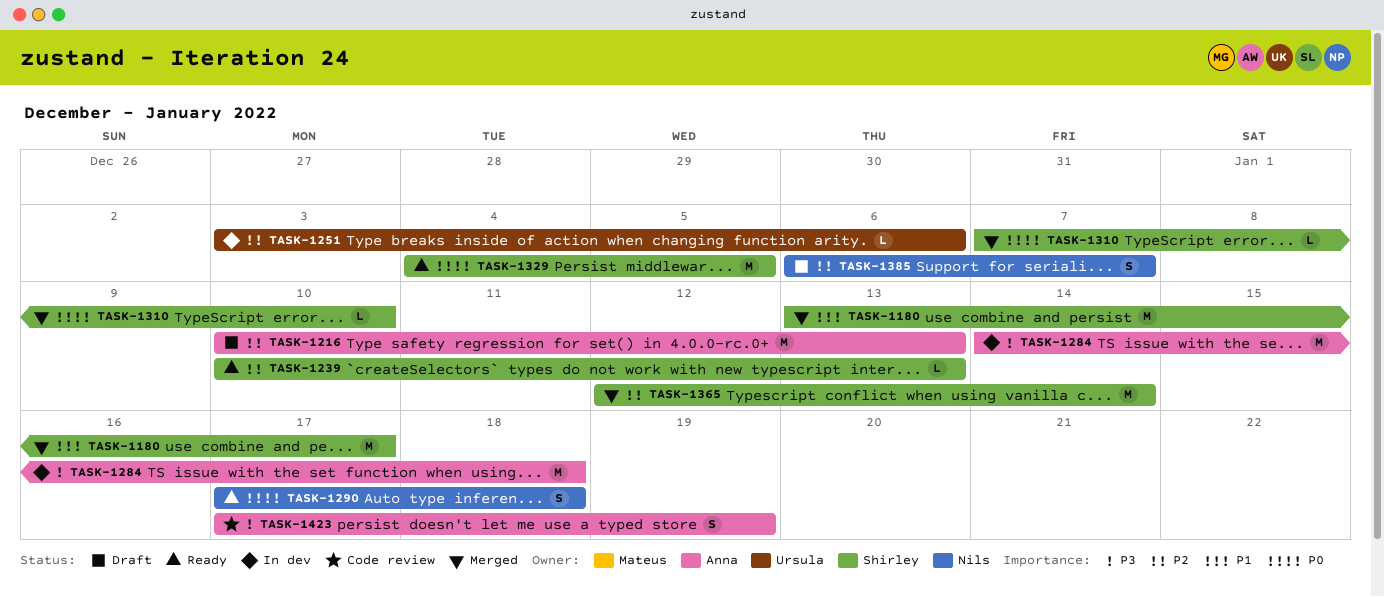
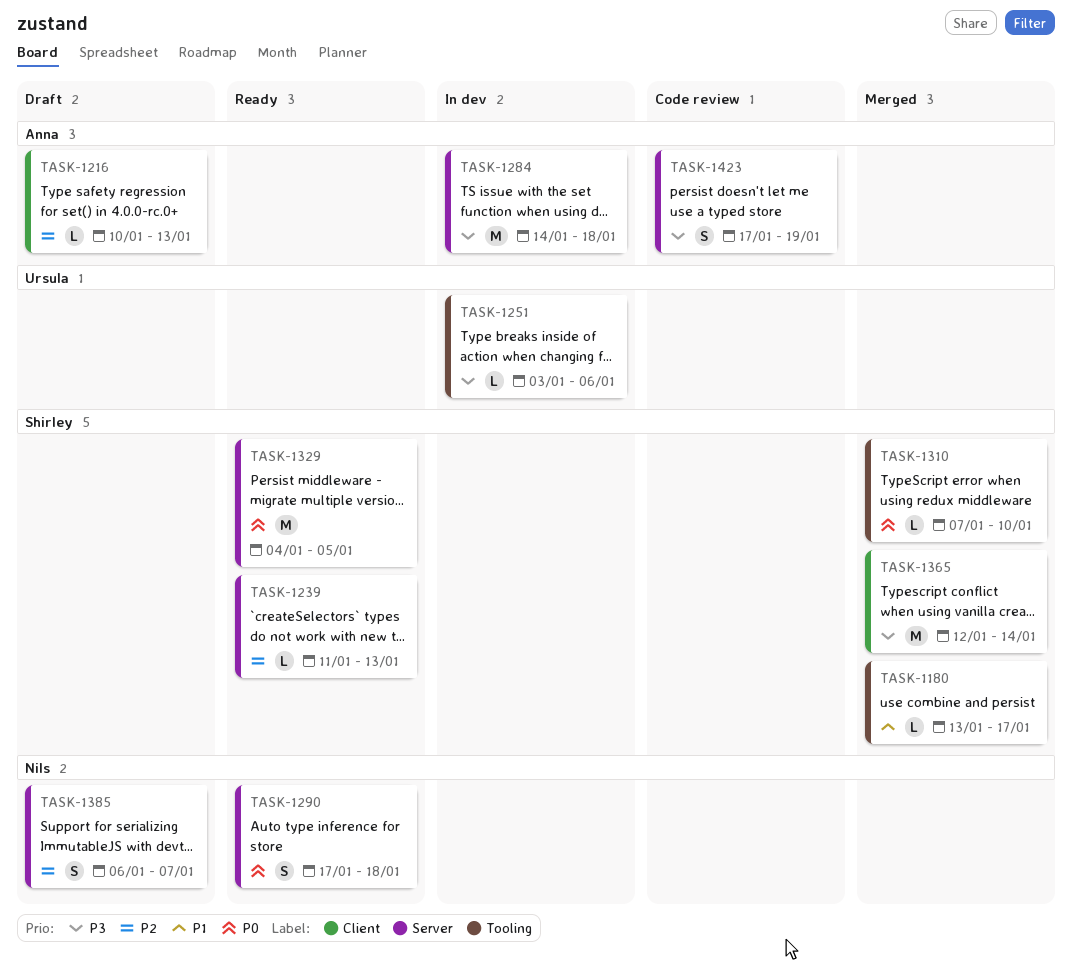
TASK-1180, estimate: M -> L
TASK-1216, estimate: M -> L
TASK-1239, start: Jan 10 -> Jan 11
TASK-1251, priority: P2 -> P3
TASK-1365, priority: P2 -> P3

